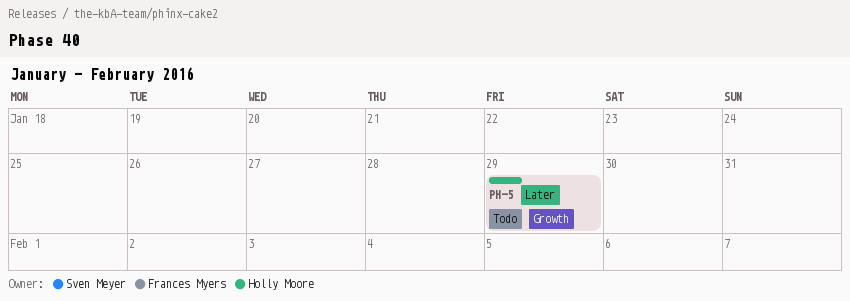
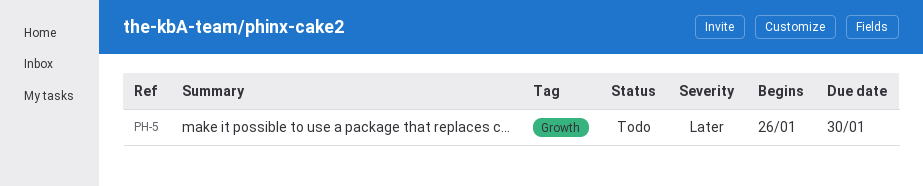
PH-5, due: Jan 29 -> Jan 30

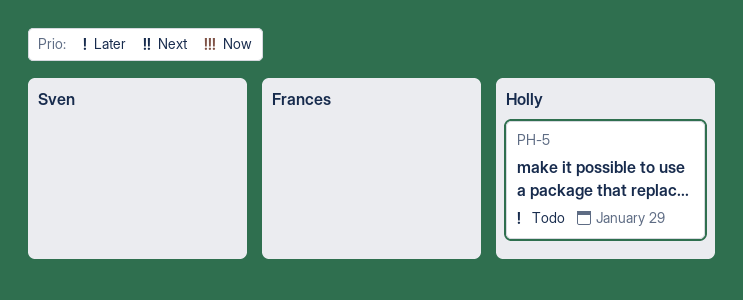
PH-5, due: Jan 30 -> Jan 29

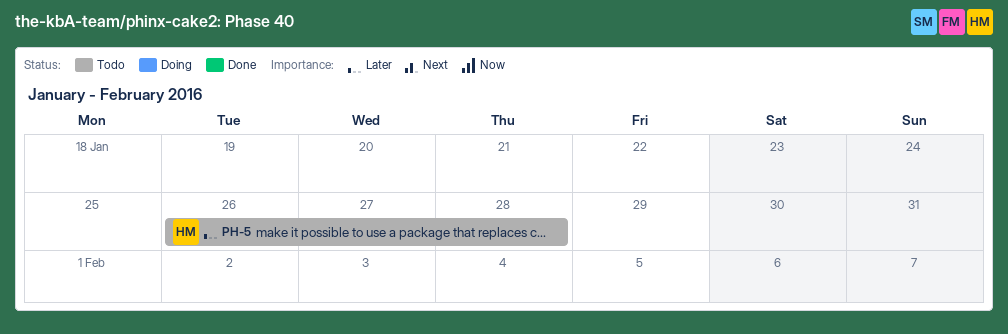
PH-5, due: Jan 29 -> Jan 28

